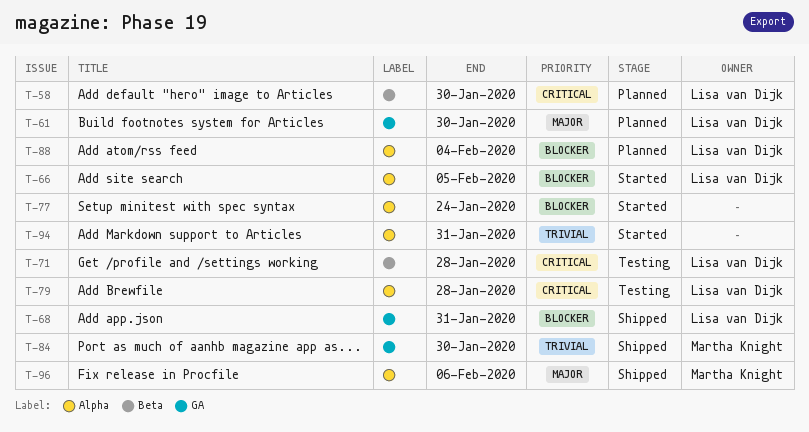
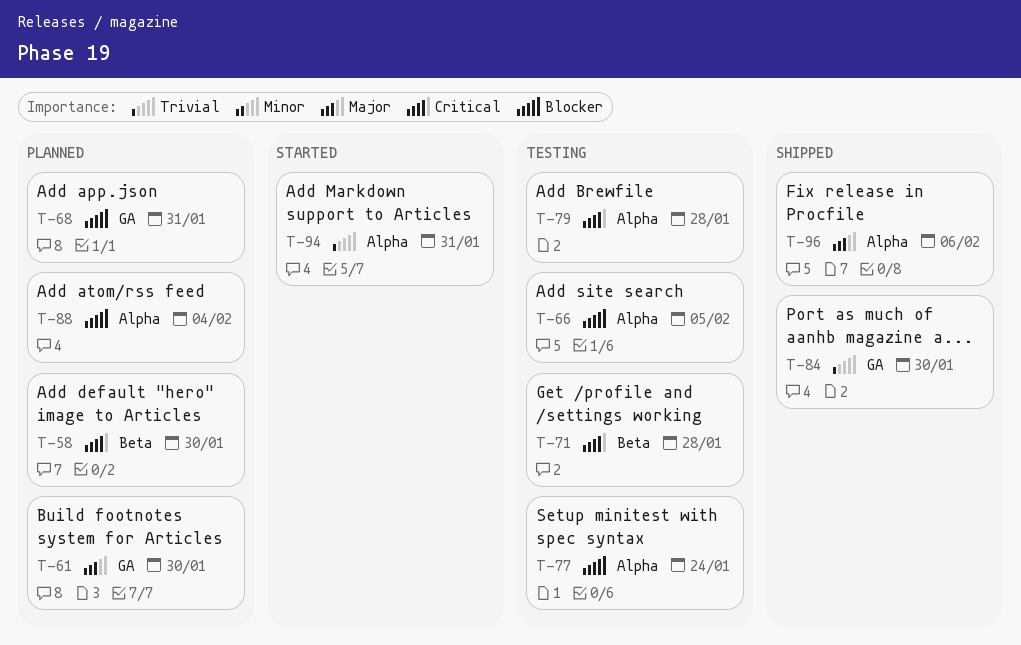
T-66, status: Started -> Testing
T-68, status: Shipped -> Planned
T-77, status: Started -> Testing

